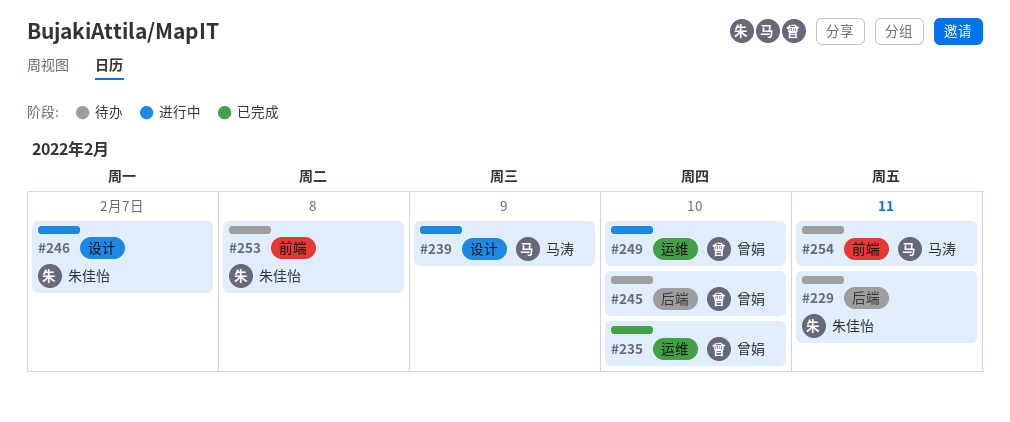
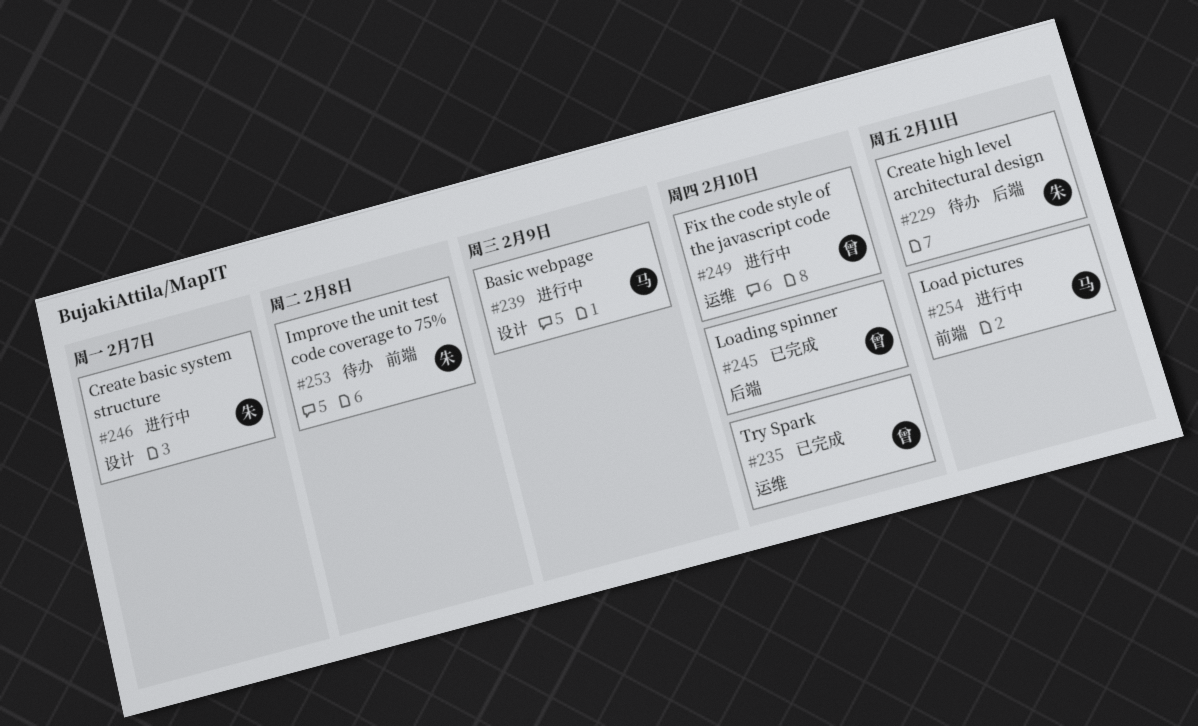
#245, status: 待办 -> 已完成
#254, status: 待办 -> 进行中

